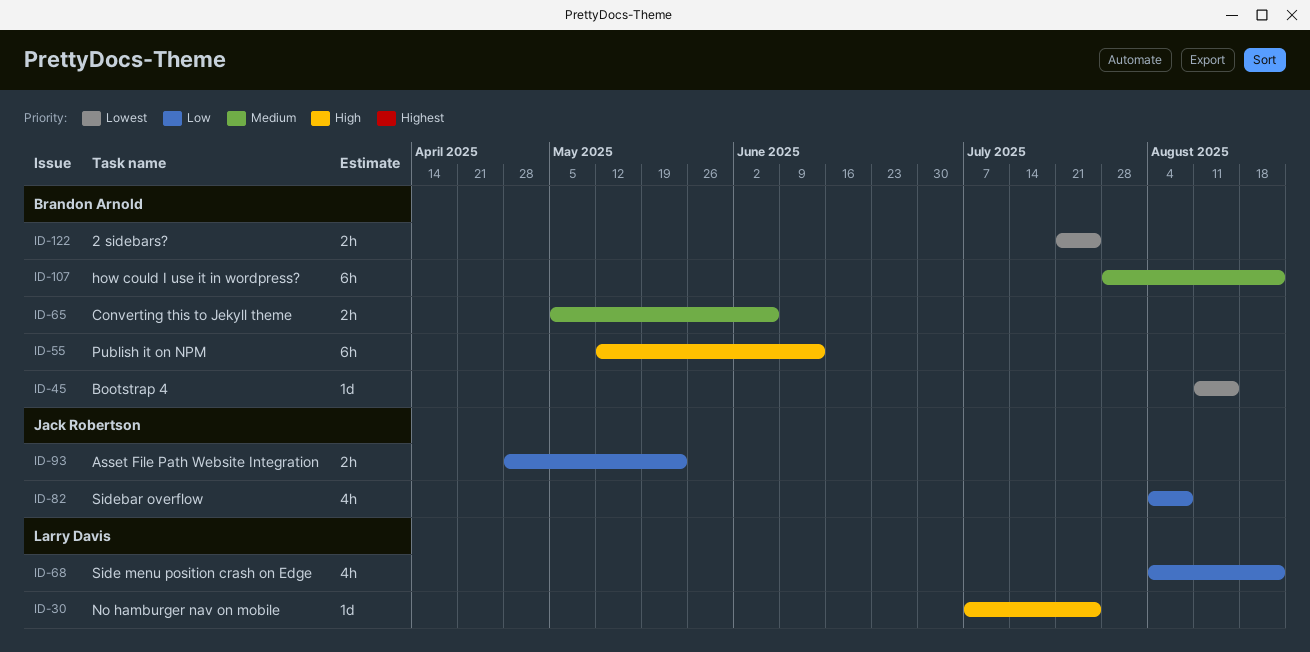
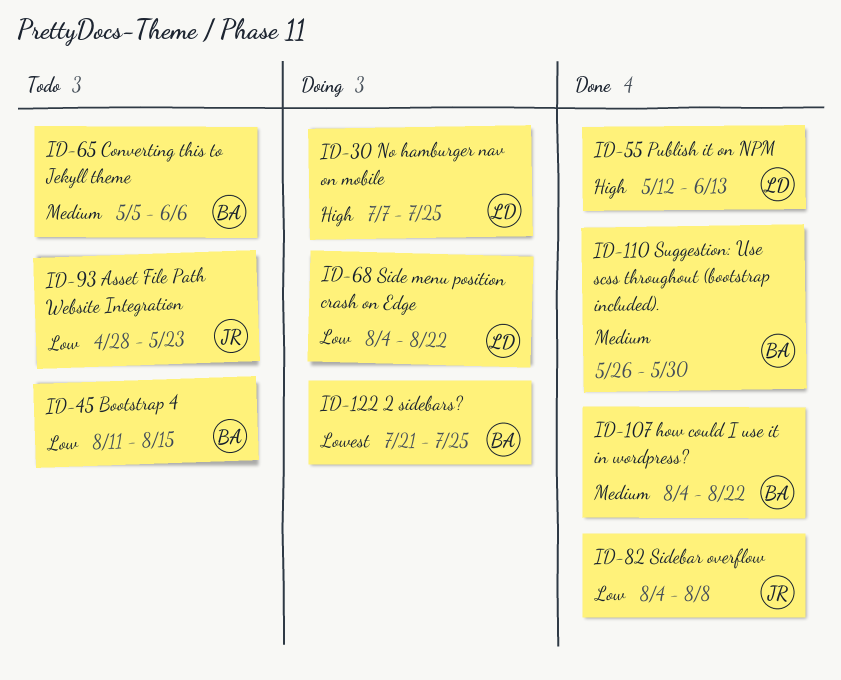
ID-45, priority: Lowest -> Low
ID-55, owner: Brandon Arnold -> Larry Davis
ID-107, start: Jul 28 -> Aug 4
ID-110: none -> present

